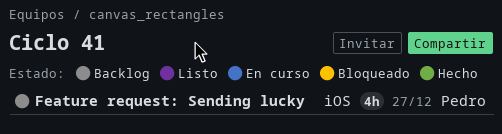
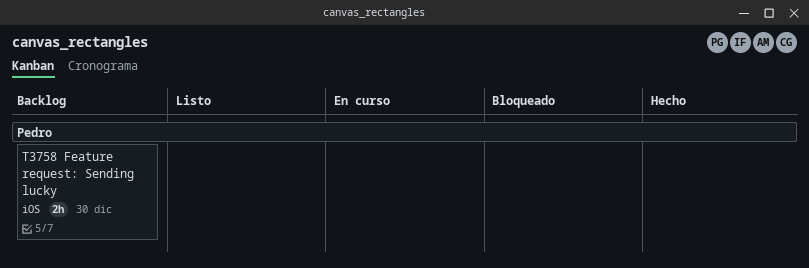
Feature request: Sending lucky, estimate: 4h -> 2h
Feature request: Sending lucky, due: Dec 27 -> Dec 30

